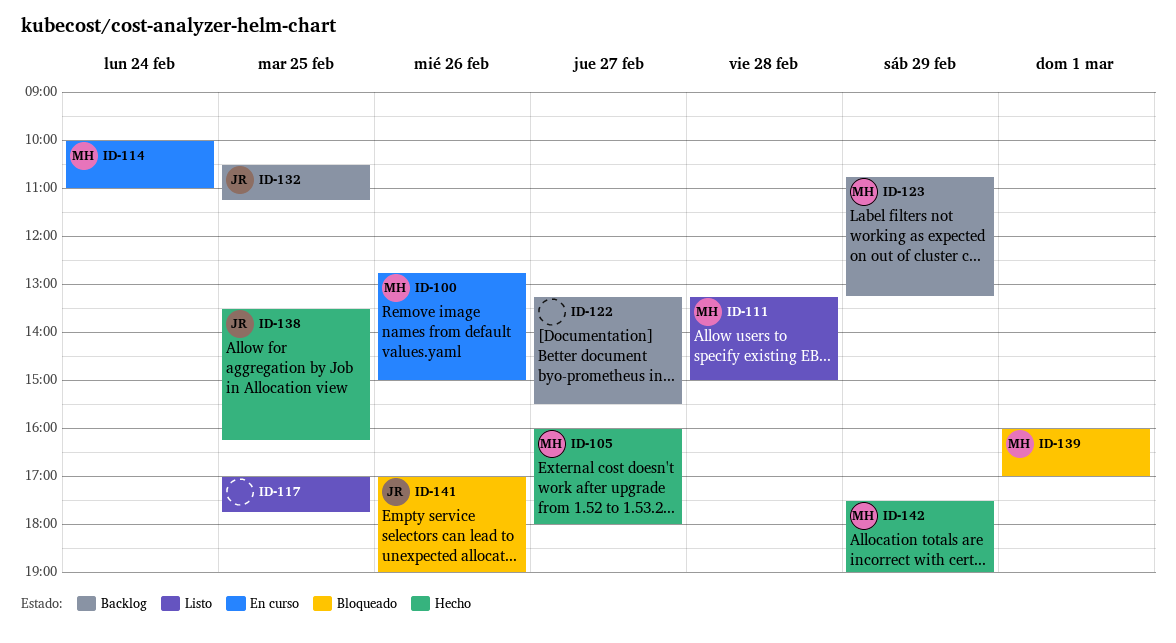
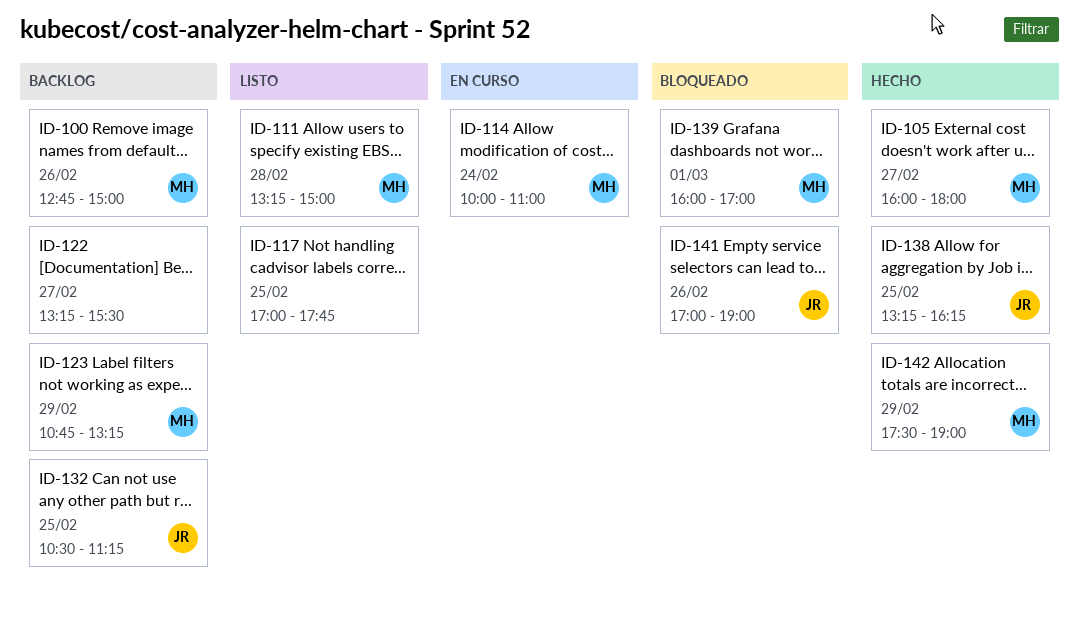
ID-100, status: En curso -> Backlog
ID-138, begins: 13:30 -> 13:15

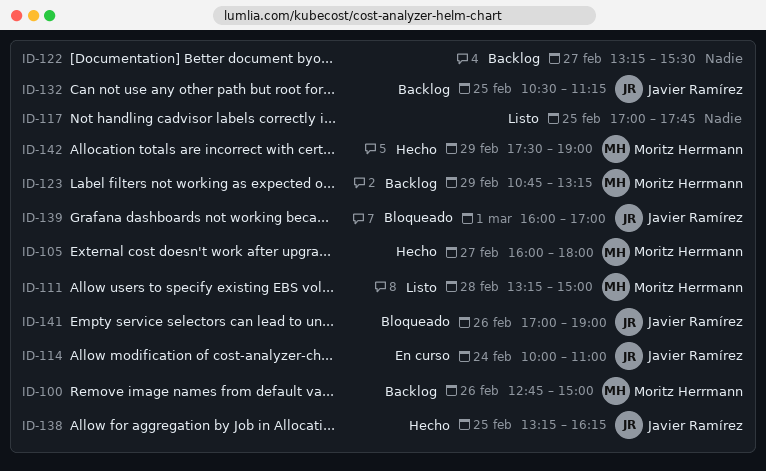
ID-114, owner: Moritz Herrmann -> Javier Ramírez
ID-139, owner: Moritz Herrmann -> Javier Ramírez

